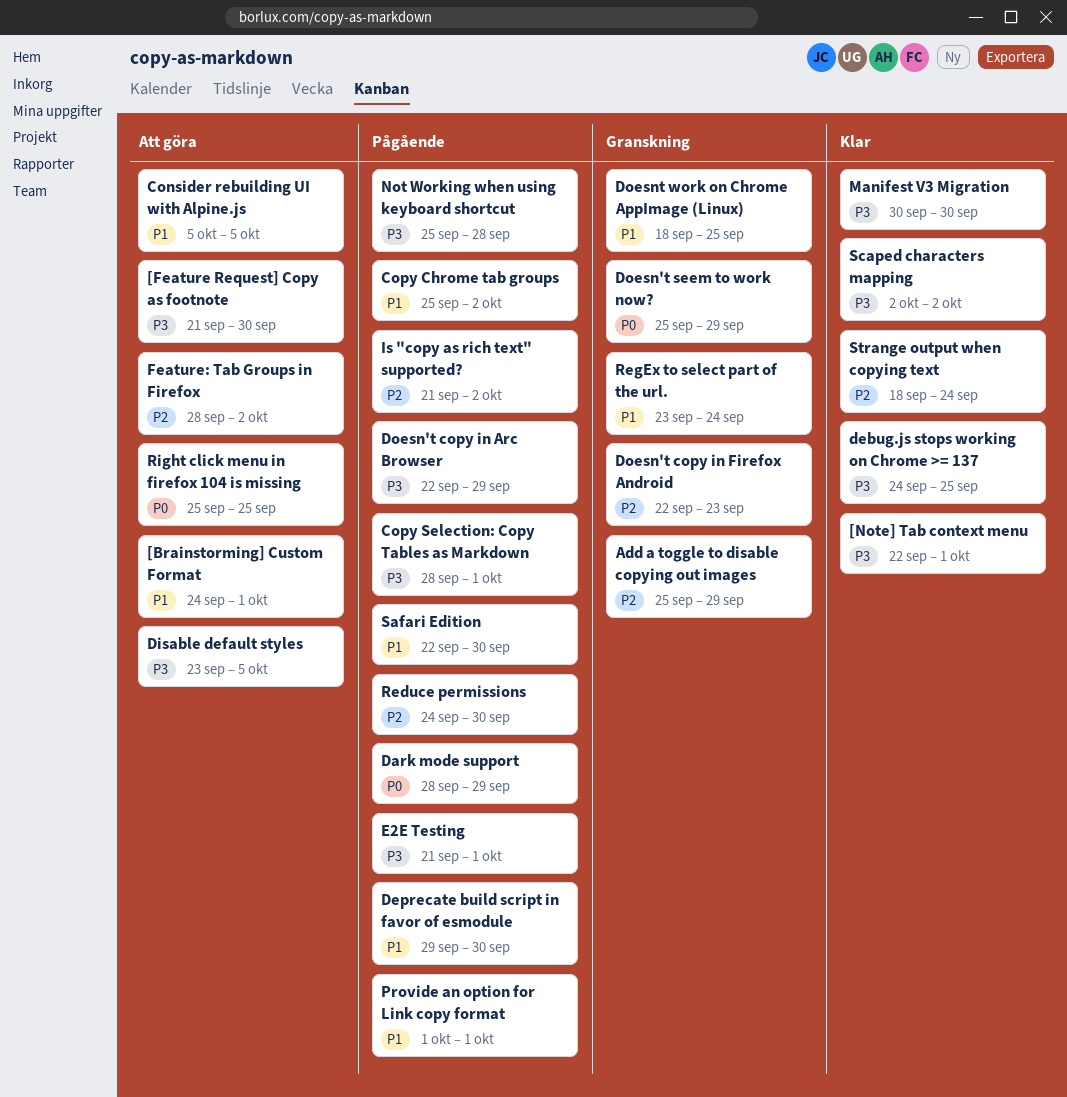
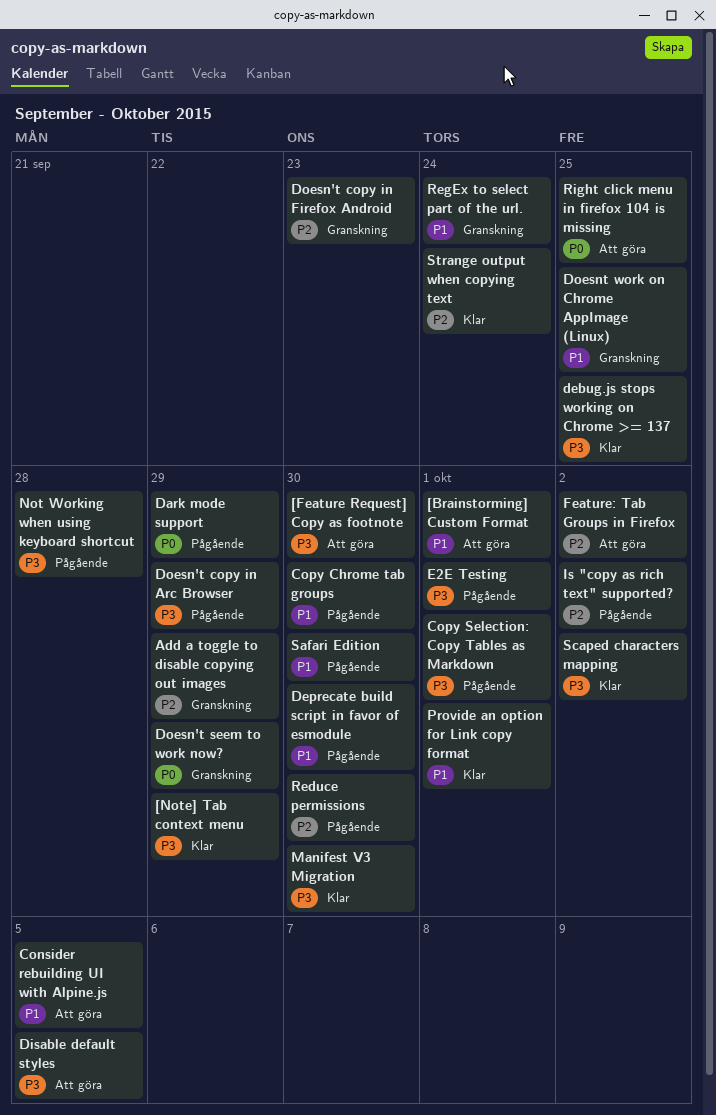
[Note] Tab context menu, due: Oct 1 -> Sep 29
Copy Chrome tab groups, due: Oct 2 -> Sep 30
Provide an option for Link copy format, status: Pågående -> Klar

